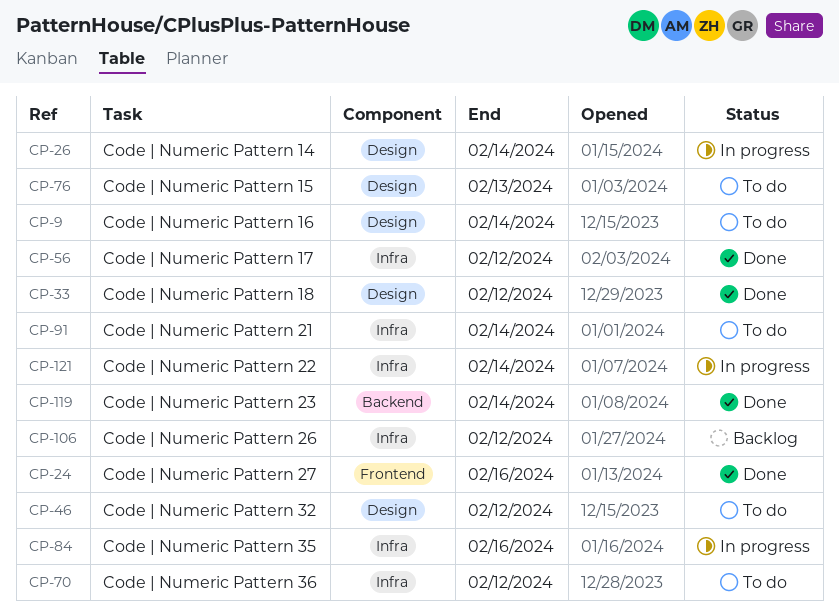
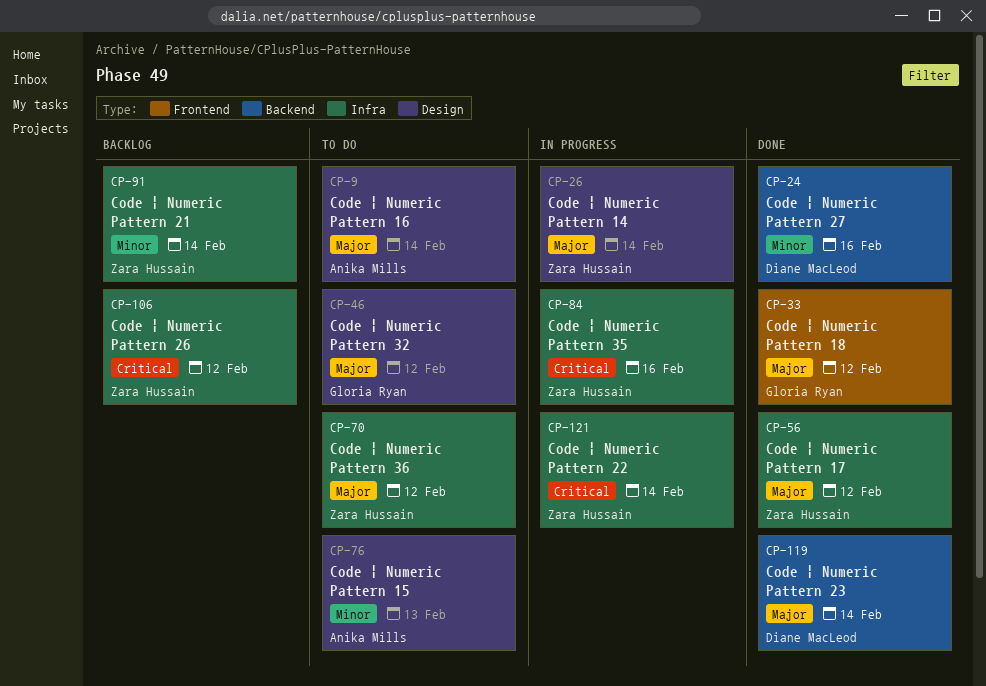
CP-24, label: Frontend -> Backend
CP-33, label: Design -> Frontend
CP-91, status: To do -> Backlog

